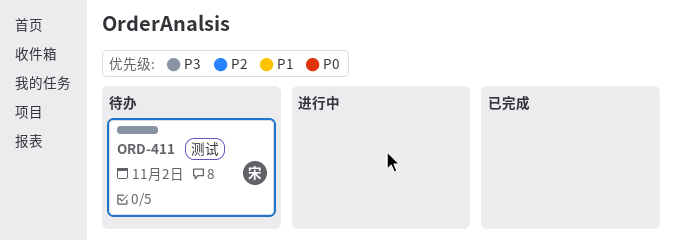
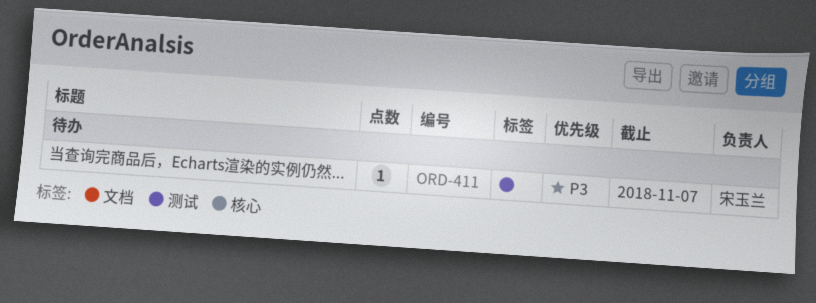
ORD-411, due: Nov 2 -> Nov 7

